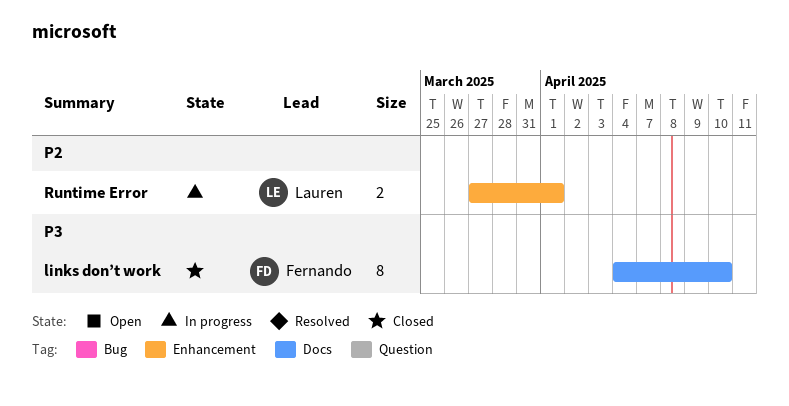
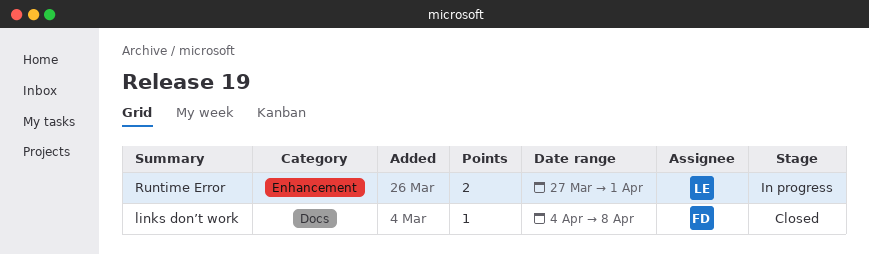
links don’t work, estimate: 8 -> 1
links don’t work, due: Apr 10 -> Apr 8

